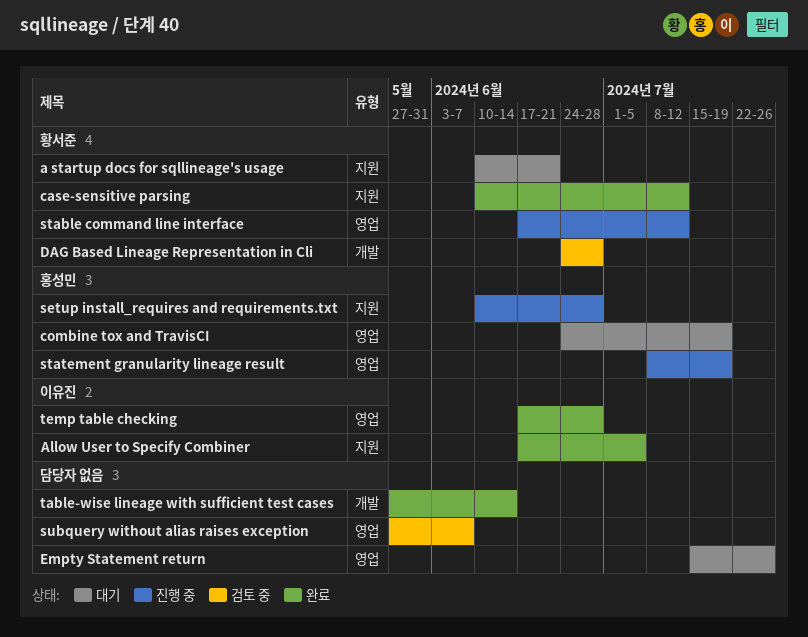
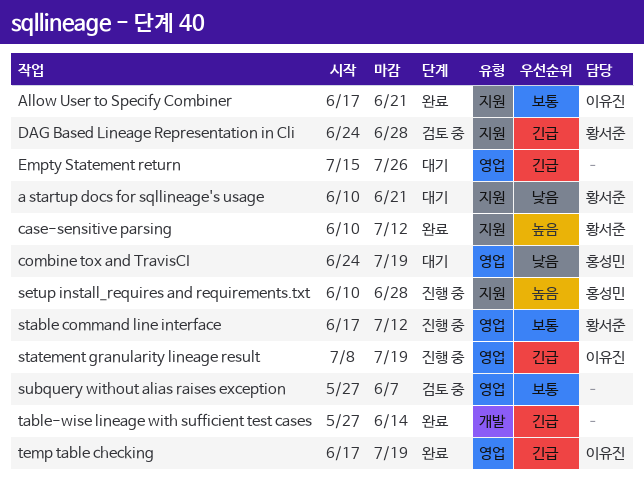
Allow User to Specify Combiner, due: Jul 5 -> Jun 21
DAG Based Lineage Representation in Cli, label: 개발 -> 지원
statement granularity lineage result, owner: 홍성민 -> 이유진
temp table checking, due: Jun 28 -> Jul 19

